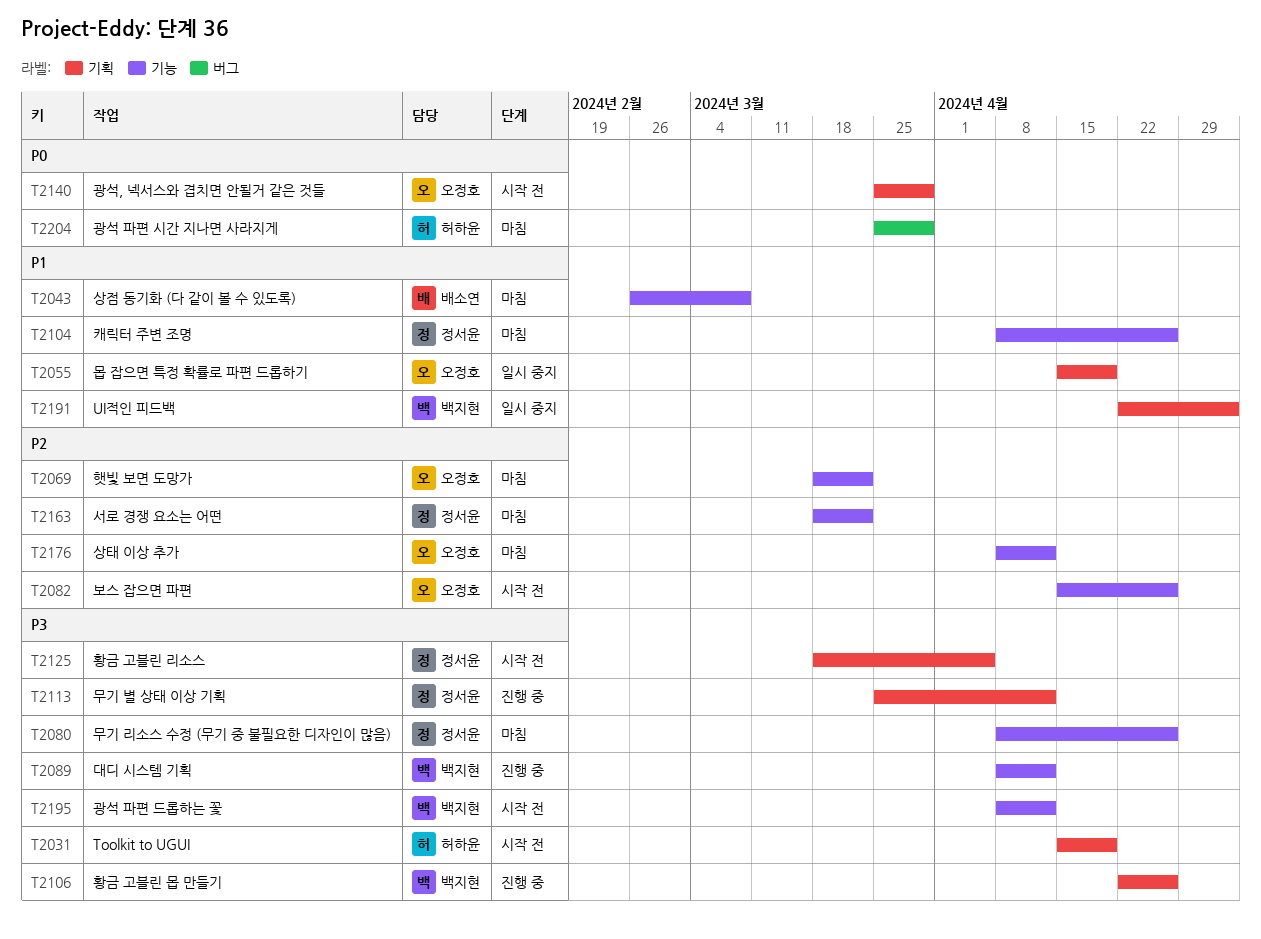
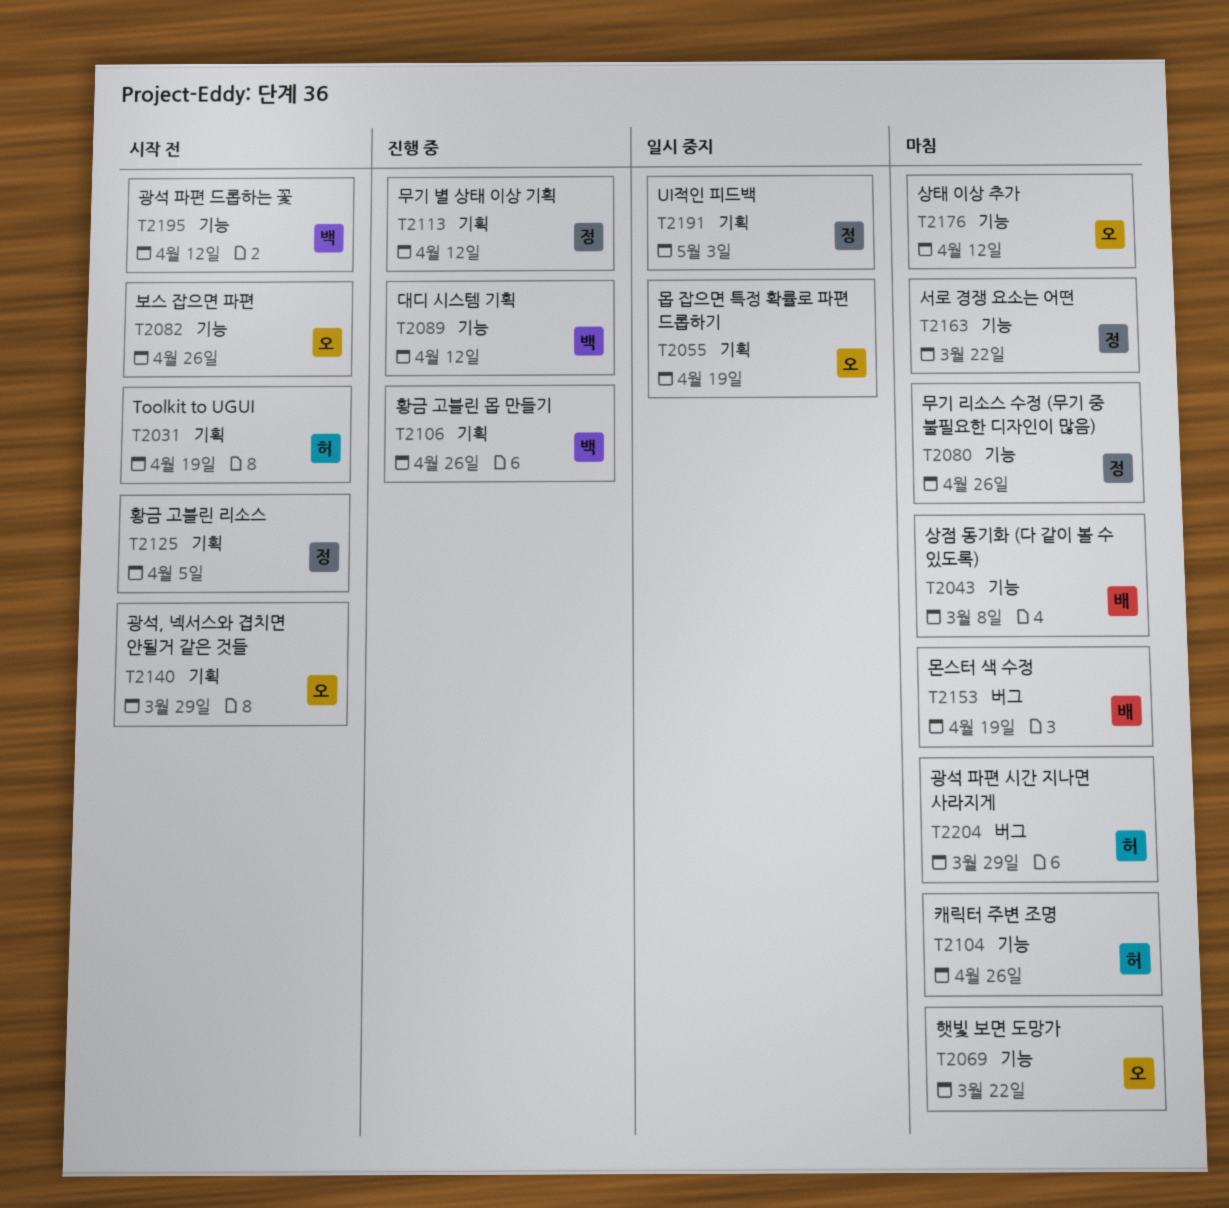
T2104, owner: 정서윤 -> 허하윤
T2153: none -> present
T2191, owner: 백지현 -> 정서윤

